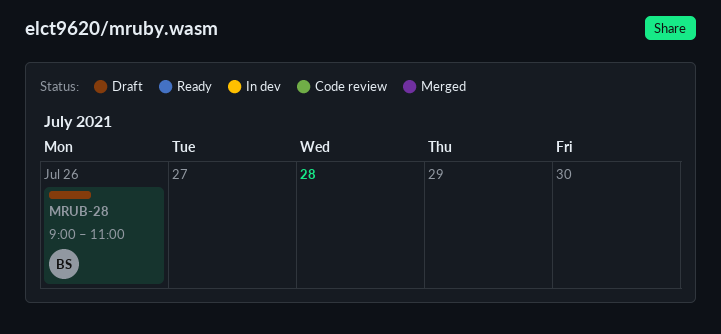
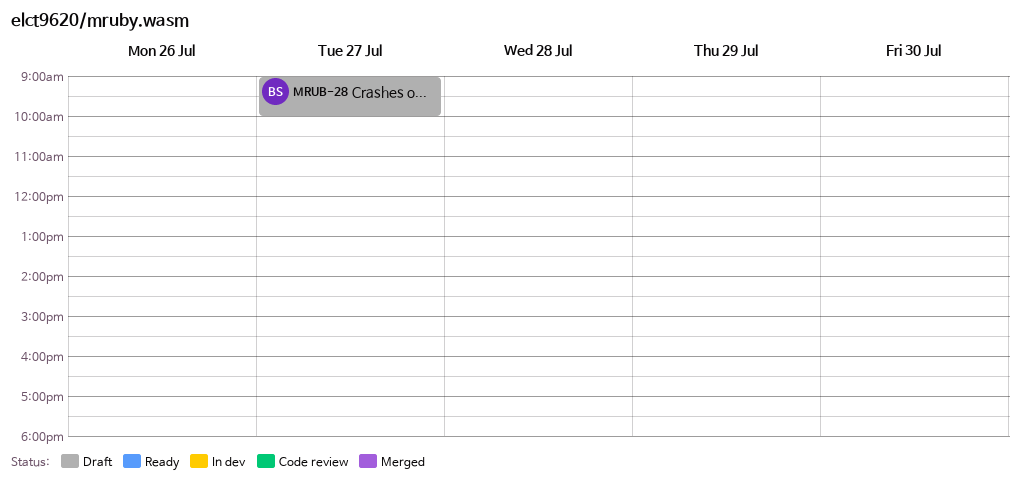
MRUB-28, day: Jul 26 -> Jul 27
MRUB-28, ends: 11:00 -> 10:00

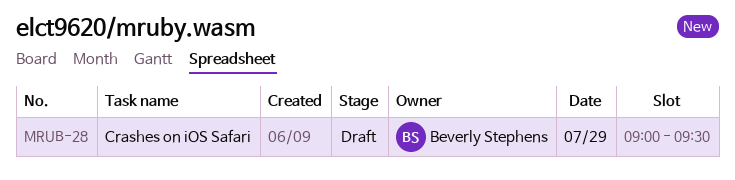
MRUB-28, day: Jul 27 -> Jul 29
MRUB-28, ends: 10:00 -> 09:30

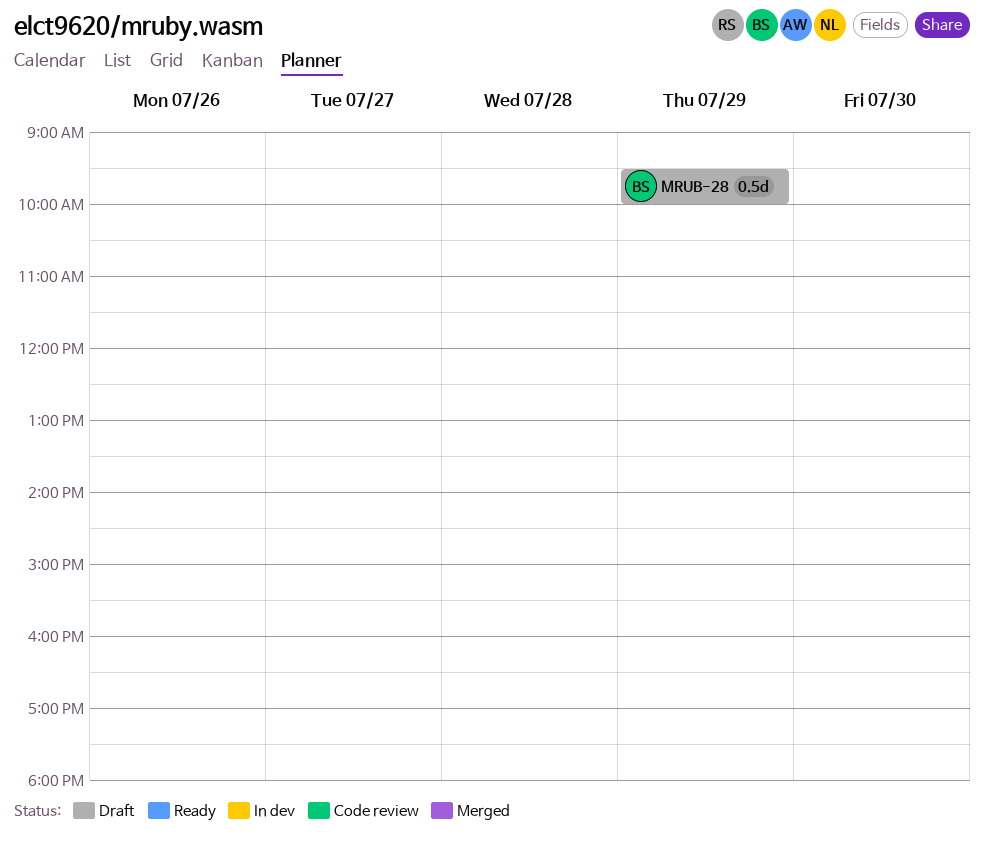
MRUB-28, begins: 09:00 -> 09:30
MRUB-28, ends: 09:30 -> 10:00

